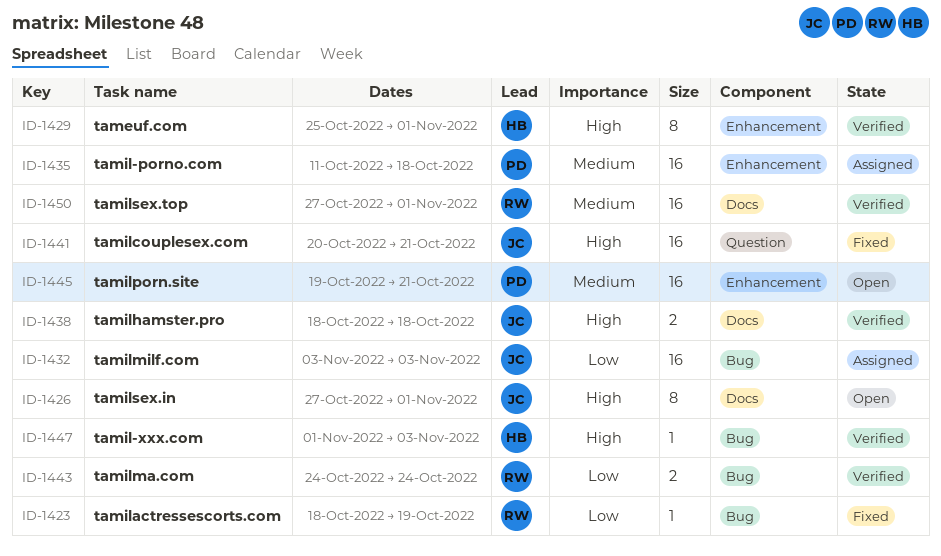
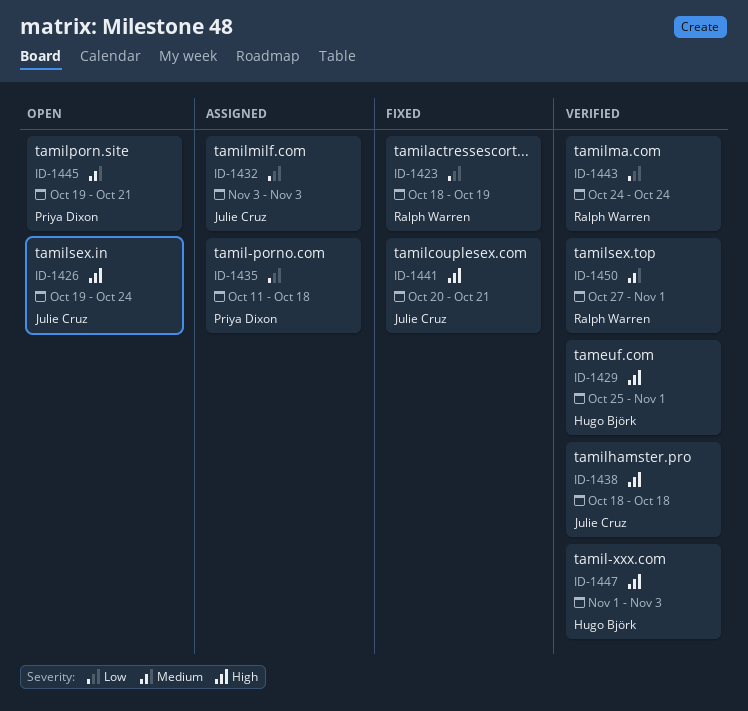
ID-1426, start: Oct 27 -> Oct 19
ID-1426, due: Nov 1 -> Oct 24
ID-1435, priority: Medium -> Low

